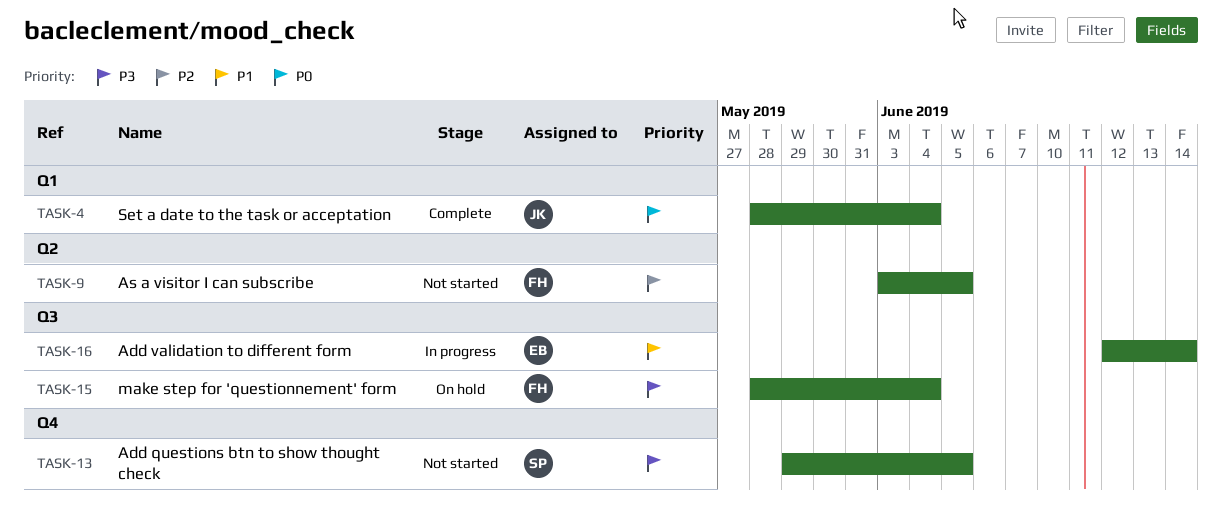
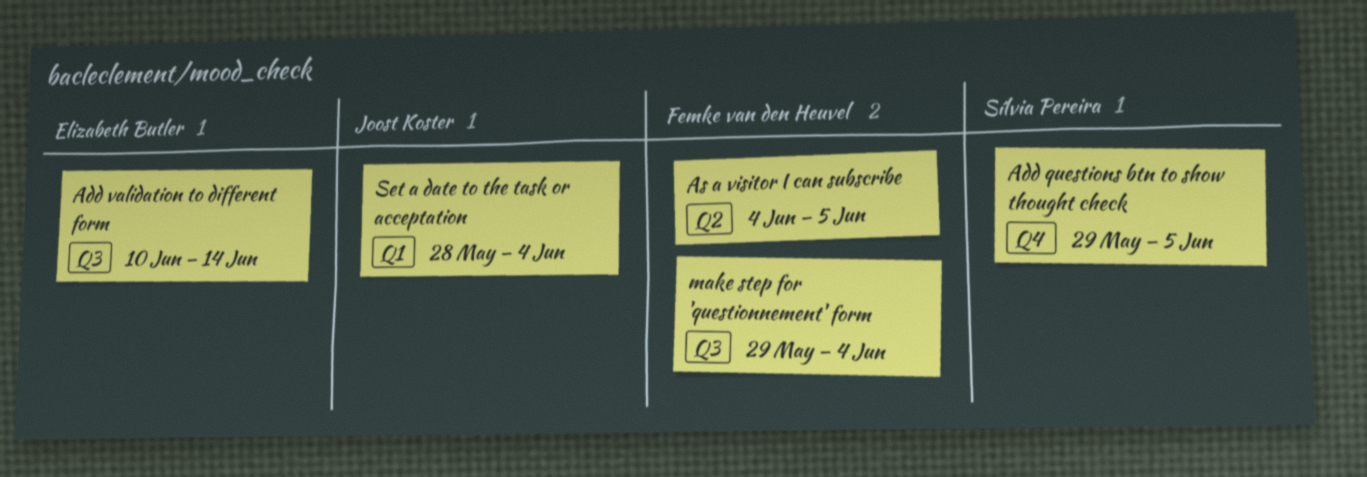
Add validation to different form, start: Jun 12 -> Jun 10
As a visitor I can subscribe, start: Jun 3 -> Jun 4
make step for 'questionnement' form, start: May 28 -> May 29

